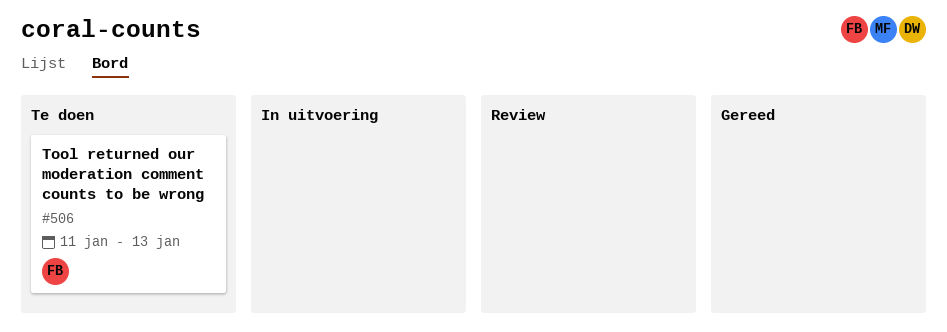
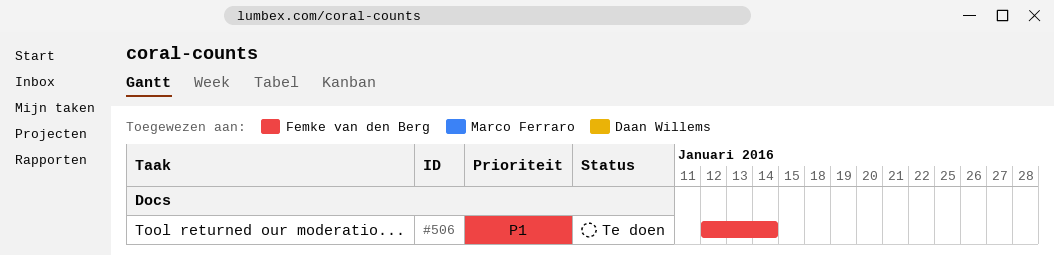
#506, start: Jan 11 -> Jan 12
#506, due: Jan 13 -> Jan 14

